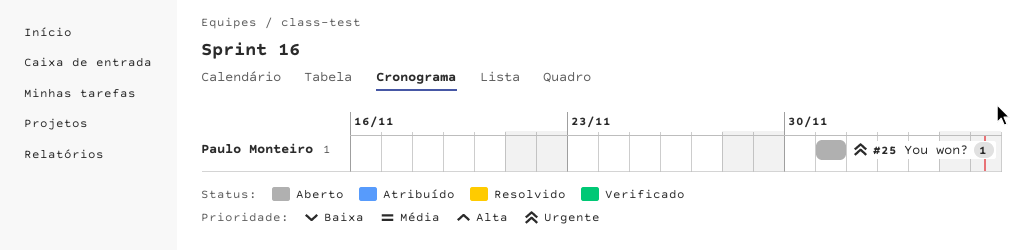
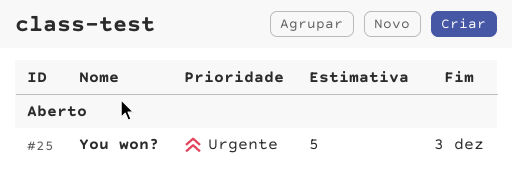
#25, estimate: 1 -> 5
#25, due: Dec 1 -> Dec 3

